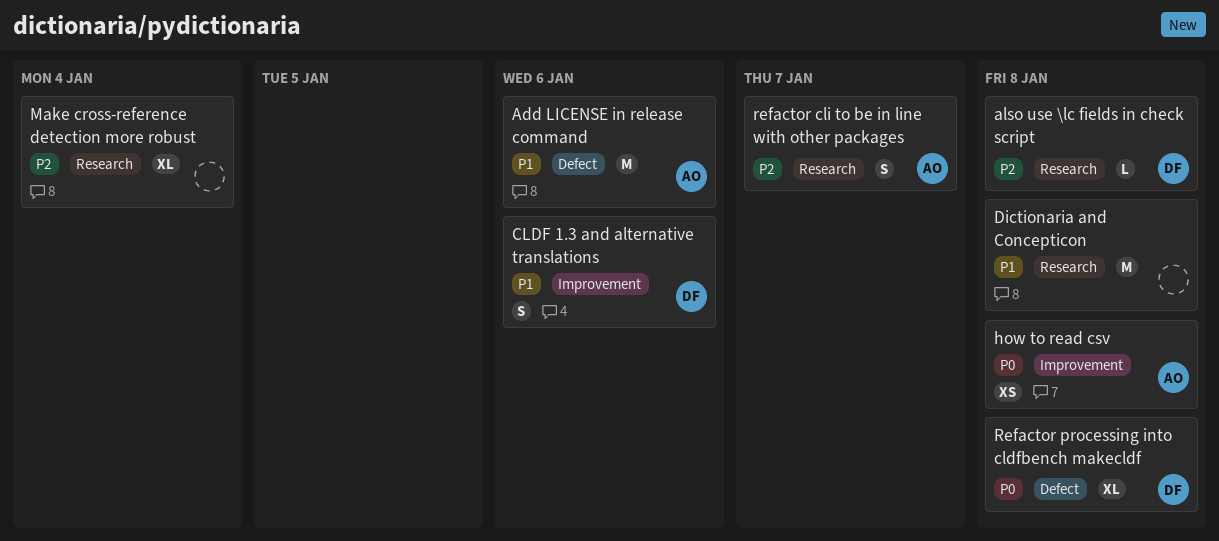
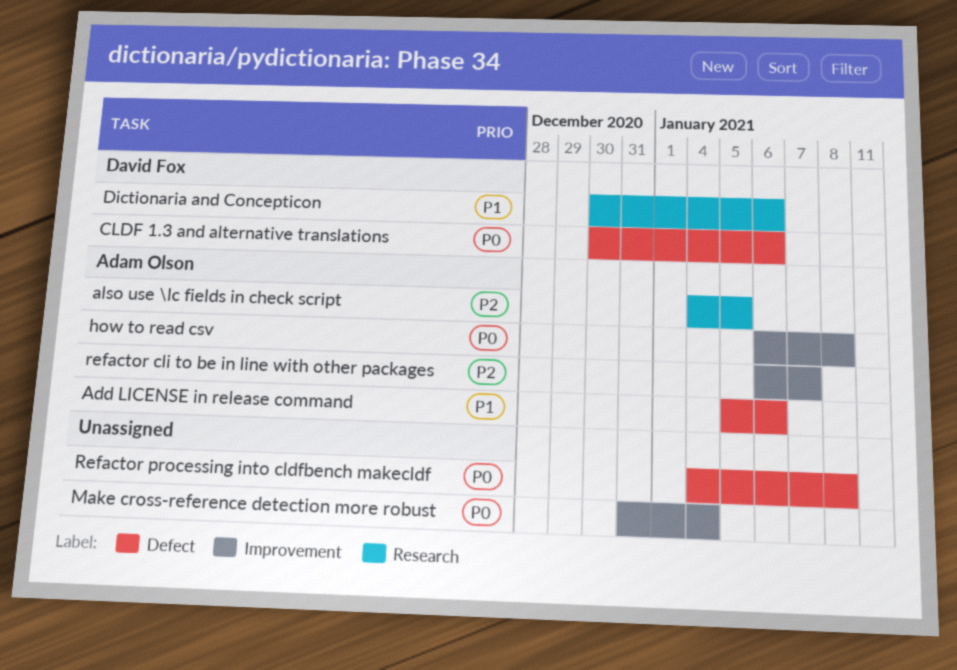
also use \lc fields in check script, owner: David Fox -> Adam Olson
also use \lc fields in check script, due: Jan 8 -> Jan 5
CLDF 1.3 and alternative translations, priority: P1 -> P0
CLDF 1.3 and alternative translations, label: Improvement -> Defect
Dictionaria and Concepticon, owner: none -> David Fox
Dictionaria and Concepticon, due: Jan 8 -> Jan 6
Make cross-reference detection more robust, priority: P2 -> P0
Make cross-reference detection more robust, label: Research -> Improvement
refactor cli to be in line with other packages, label: Research -> Improvement
Refactor processing into cldfbench makecldf, owner: David Fox -> none

